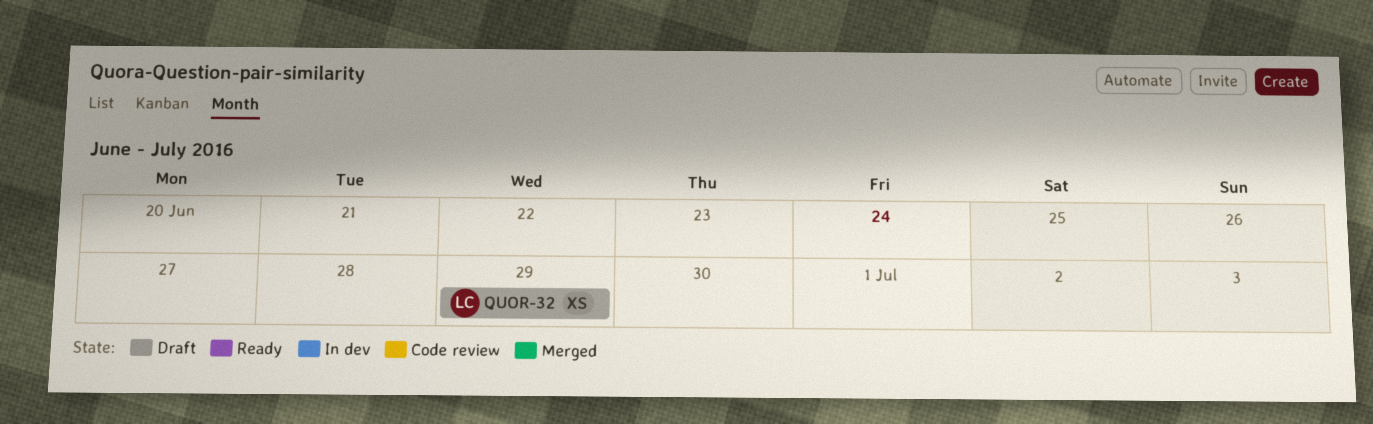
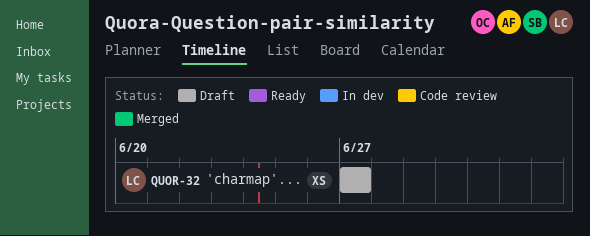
QUOR-32, start: Jun 29 -> Jun 27
QUOR-32, due: Jun 29 -> Jun 27

